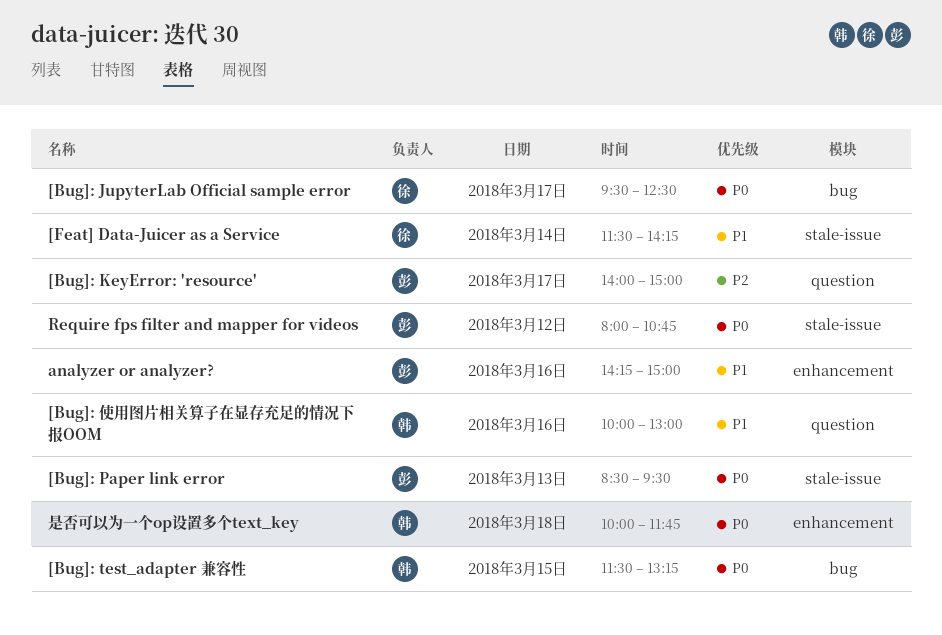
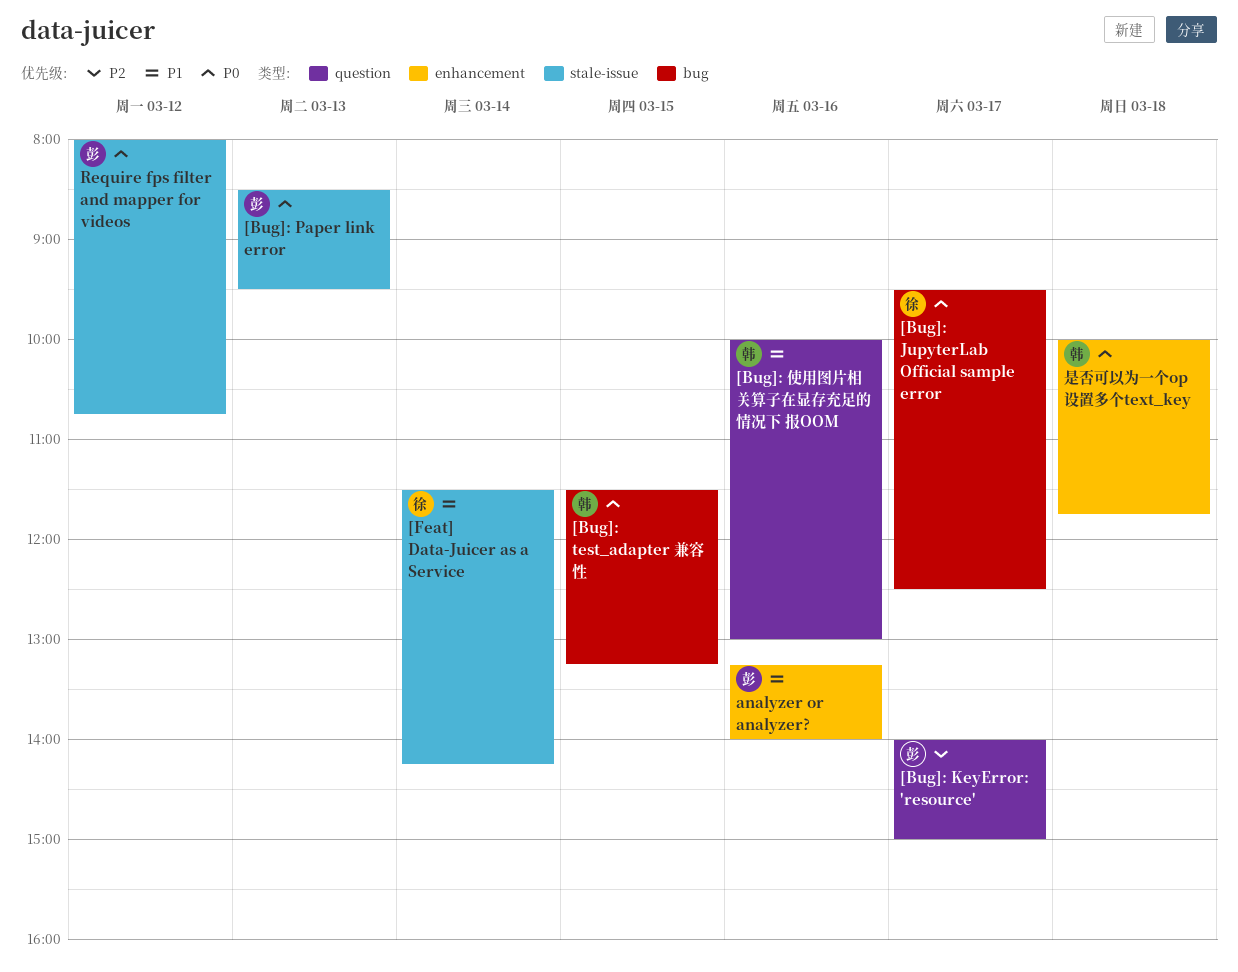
analyzer or analyzer?, begins: 14:15 -> 13:15
analyzer or analyzer?, ends: 15:00 -> 14:00

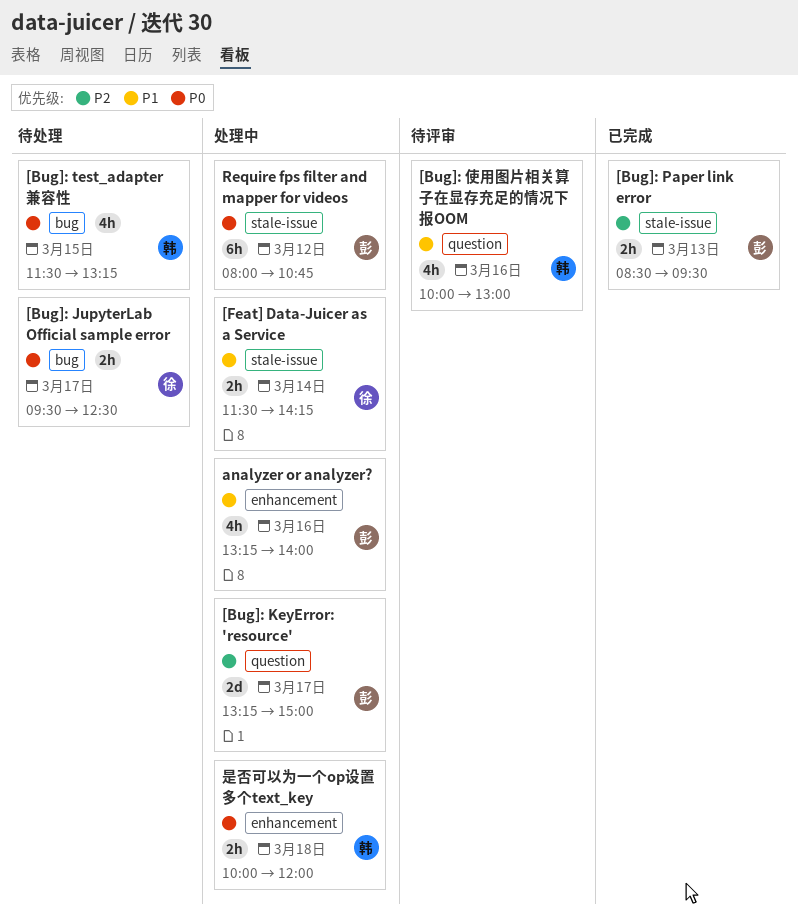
[Bug]: KeyError: 'resource', begins: 14:00 -> 13:15
[Bug]: Paper link error, priority: P0 -> P2
是否可以为一个op设置多个text_key, ends: 11:45 -> 12:00

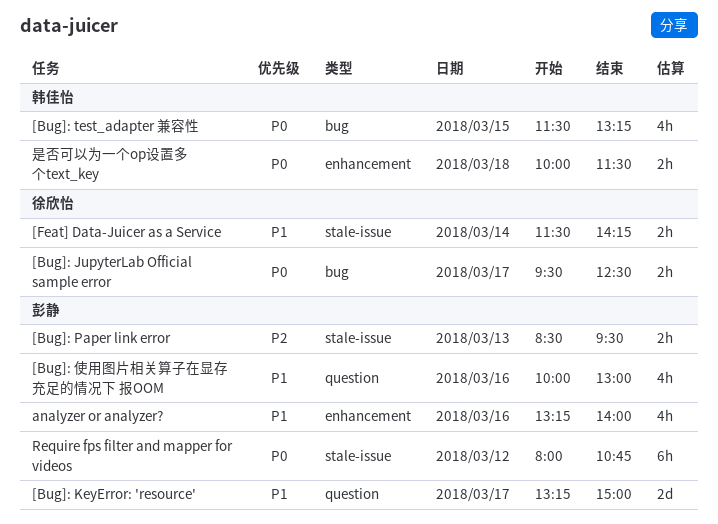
[Bug]: KeyError: 'resource', priority: P2 -> P1
[Bug]: 使用图片相关算子在显存充足的情况下 报OOM, owner: 韩佳怡 -> 彭静
是否可以为一个op设置多个text_key, ends: 12:00 -> 11:30

